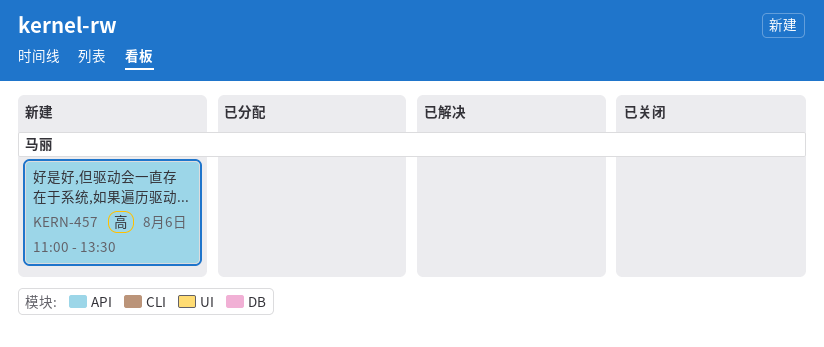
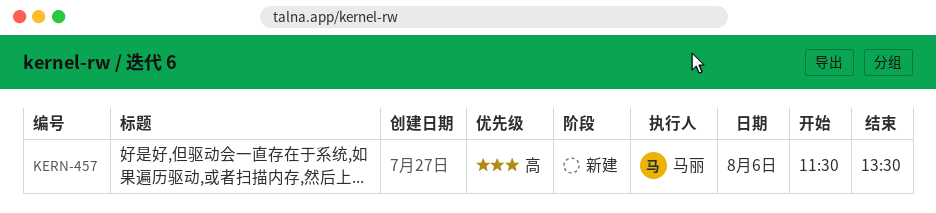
KERN-457, begins: 11:00 -> 11:30

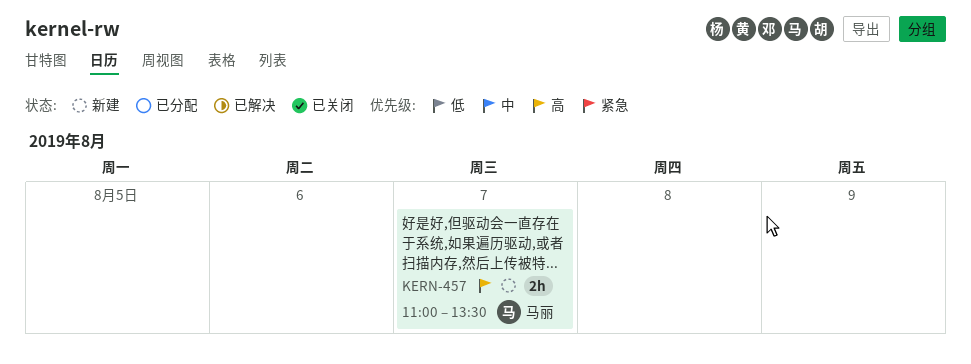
KERN-457, day: Aug 6 -> Aug 7
KERN-457, begins: 11:30 -> 11:00

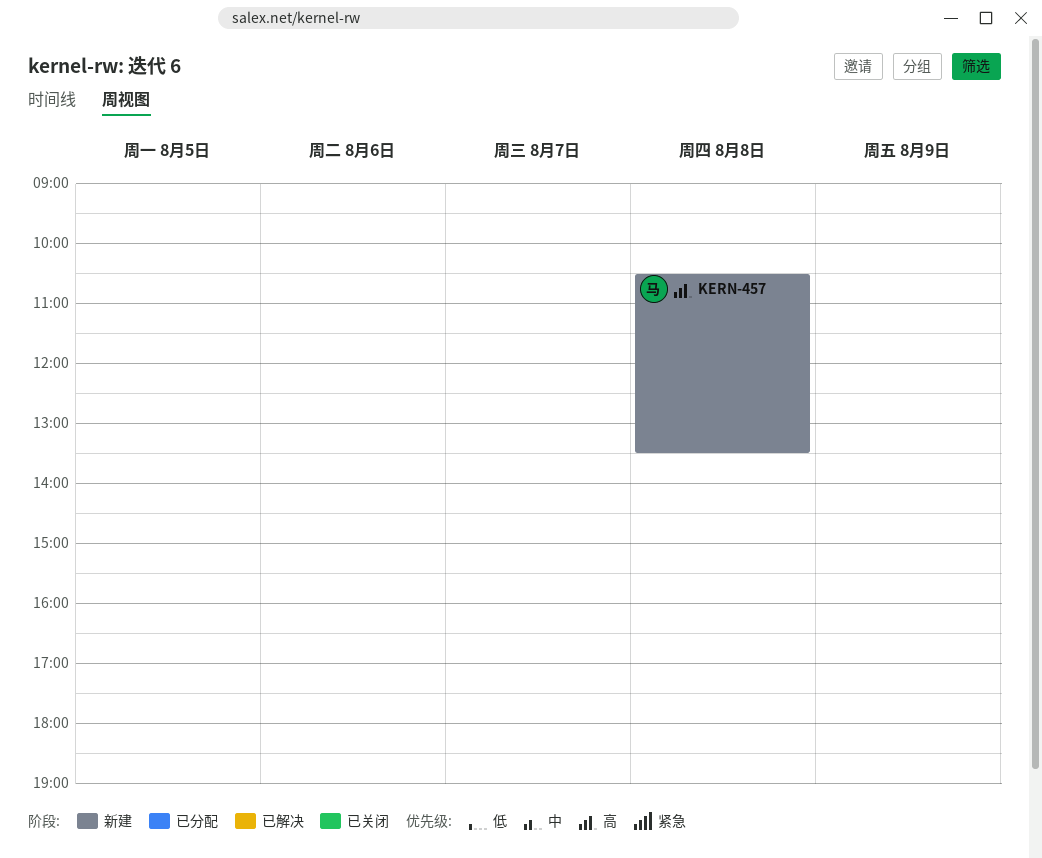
KERN-457, day: Aug 7 -> Aug 8
KERN-457, begins: 11:00 -> 10:30

